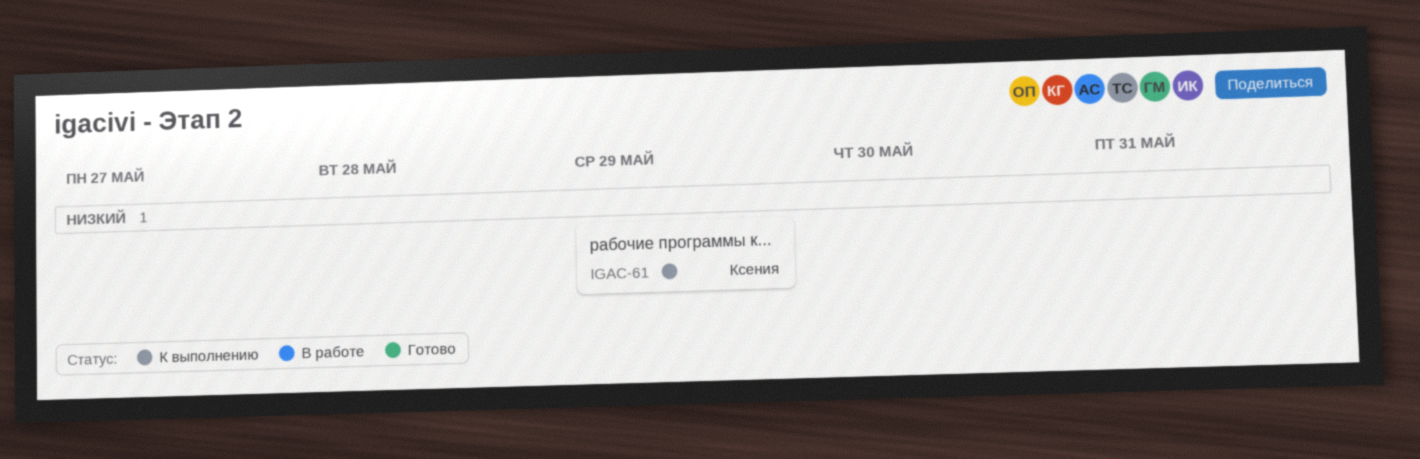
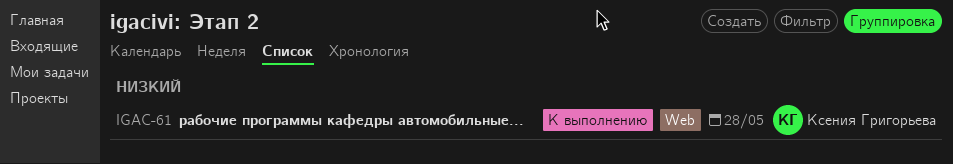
IGAC-61, due: May 29 -> May 28

